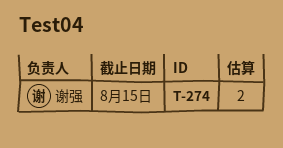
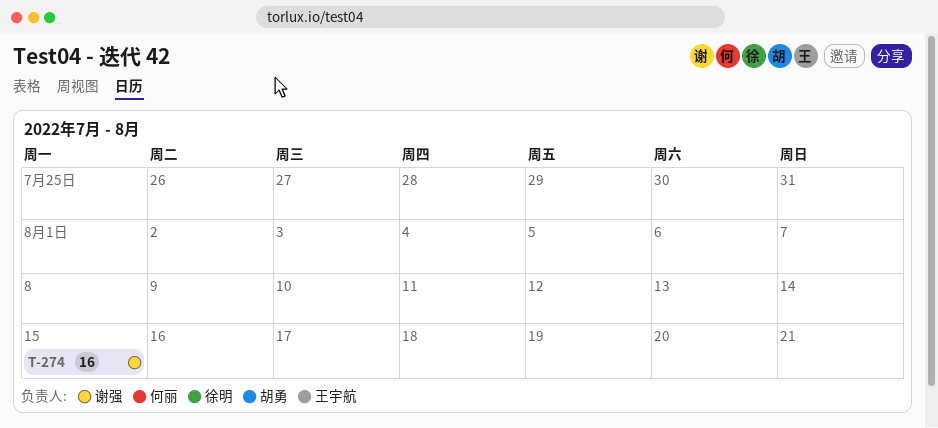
T-274, estimate: 2 -> 16

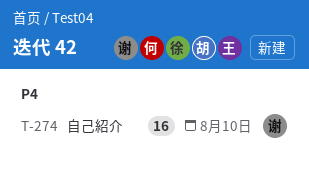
T-274, due: Aug 15 -> Aug 10

